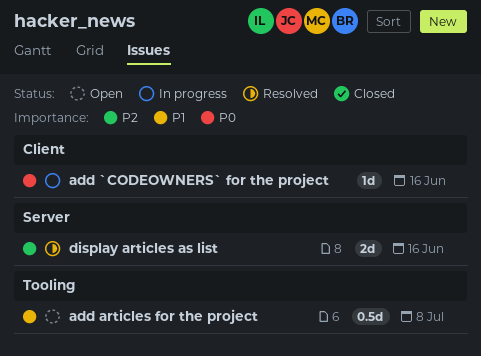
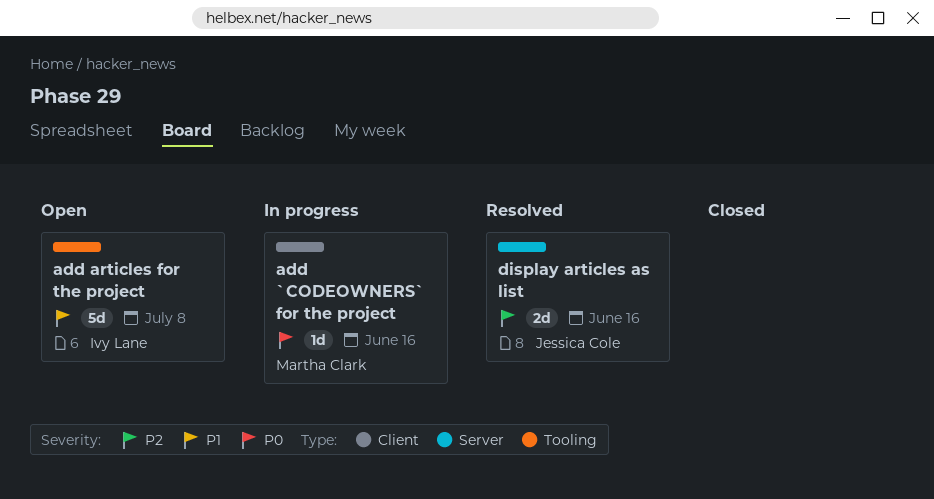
add articles for the project, estimate: 0.5d -> 5d

